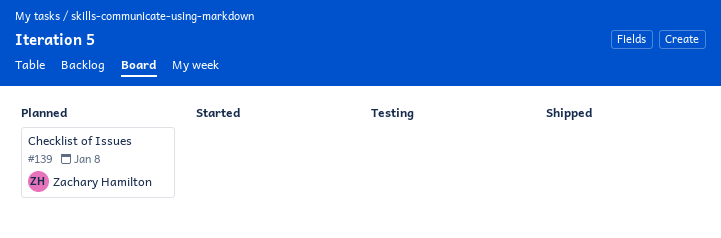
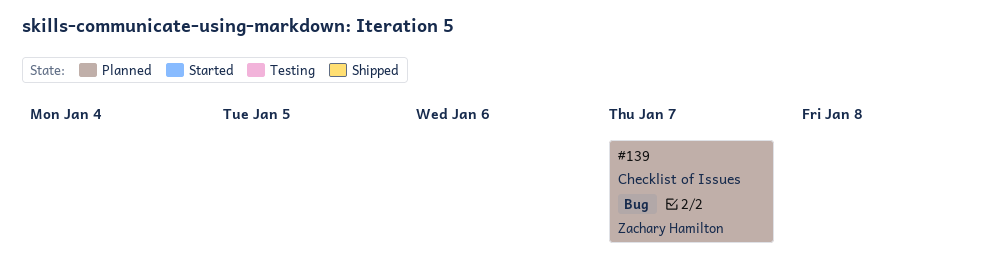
#139, due: Jan 8 -> Jan 7

